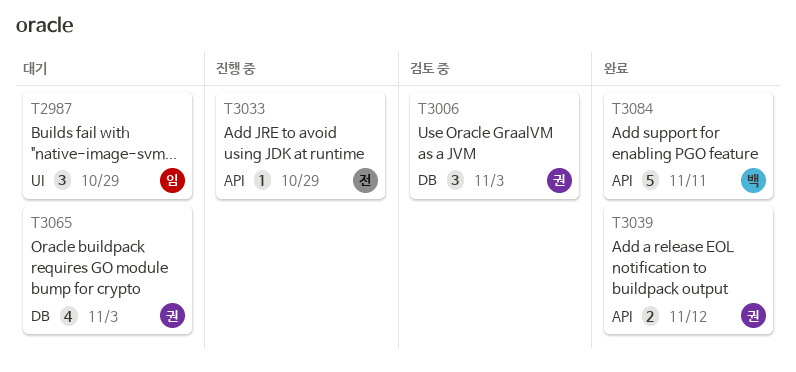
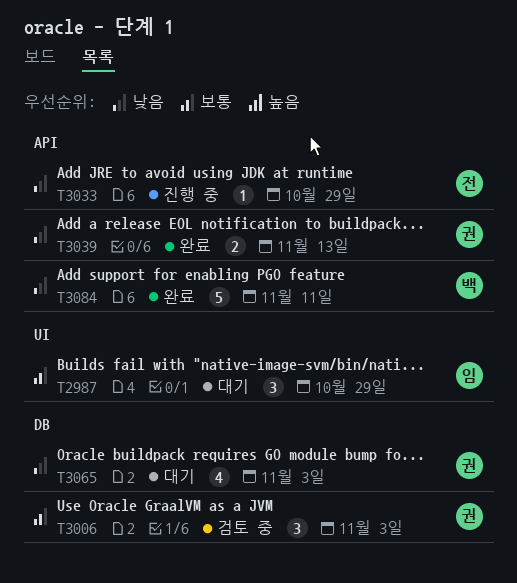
T3039, due: Nov 12 -> Nov 13

